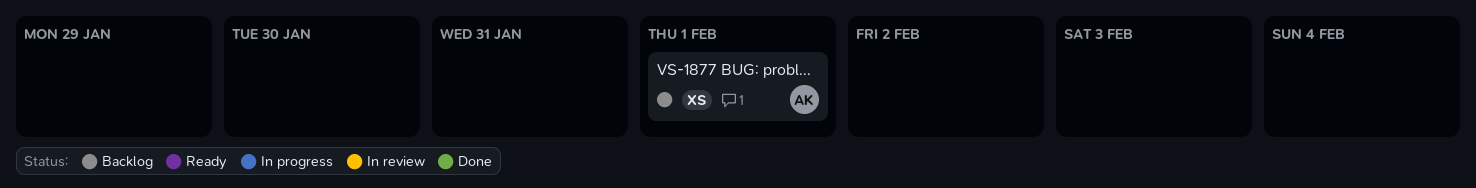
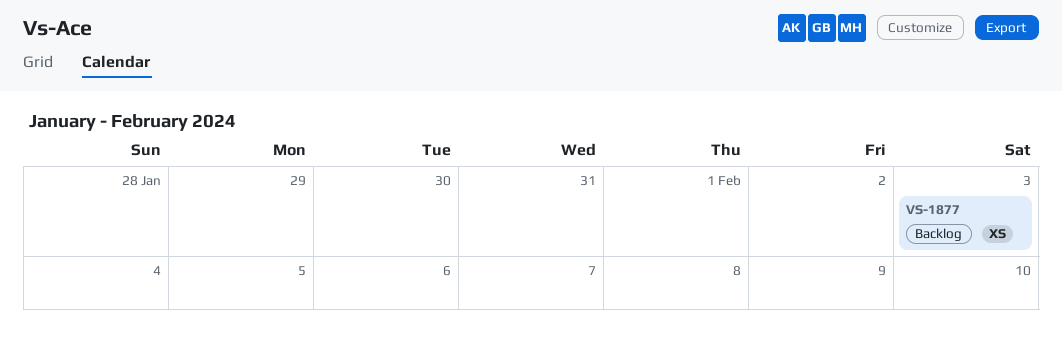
VS-1877, due: Feb 1 -> Feb 3

